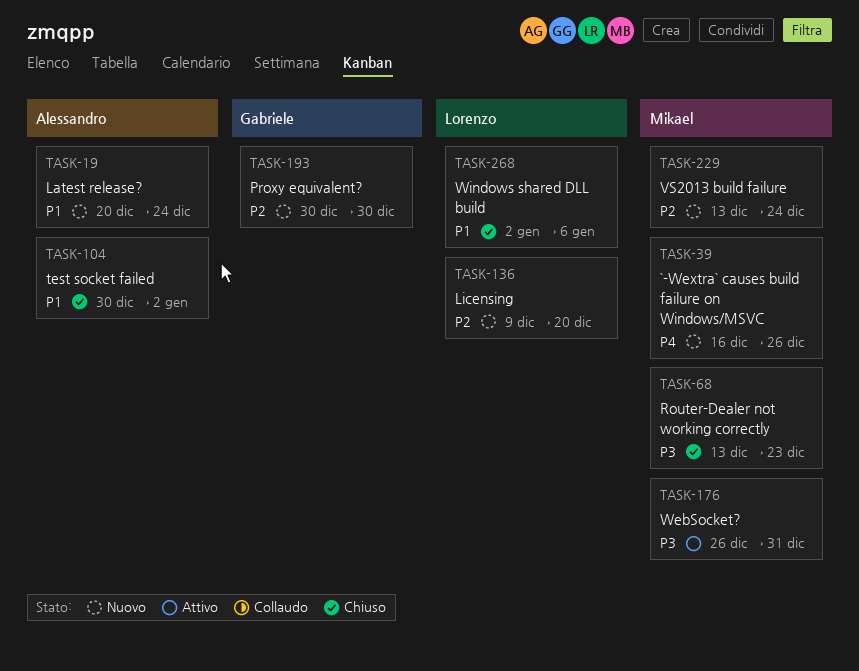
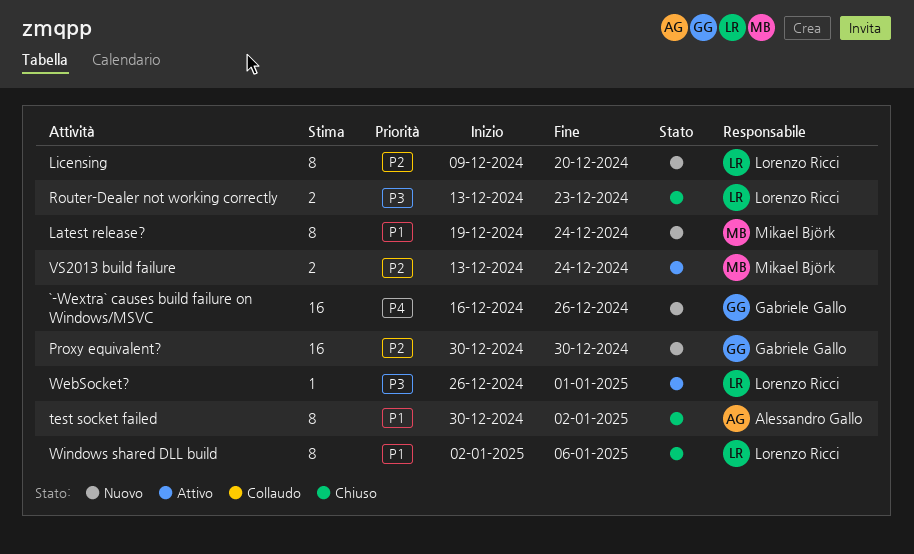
`-Wextra` causes build failure on Windows/MSVC, owner: Mikael Björk -> Gabriele Gallo
Latest release?, owner: Alessandro Gallo -> Mikael Björk
Latest release?, start: Dec 20 -> Dec 19
Router-Dealer not working correctly, owner: Mikael Björk -> Lorenzo Ricci
VS2013 build failure, status: Nuovo -> Attivo
WebSocket?, owner: Mikael Björk -> Lorenzo Ricci
WebSocket?, due: Dec 31 -> Jan 1

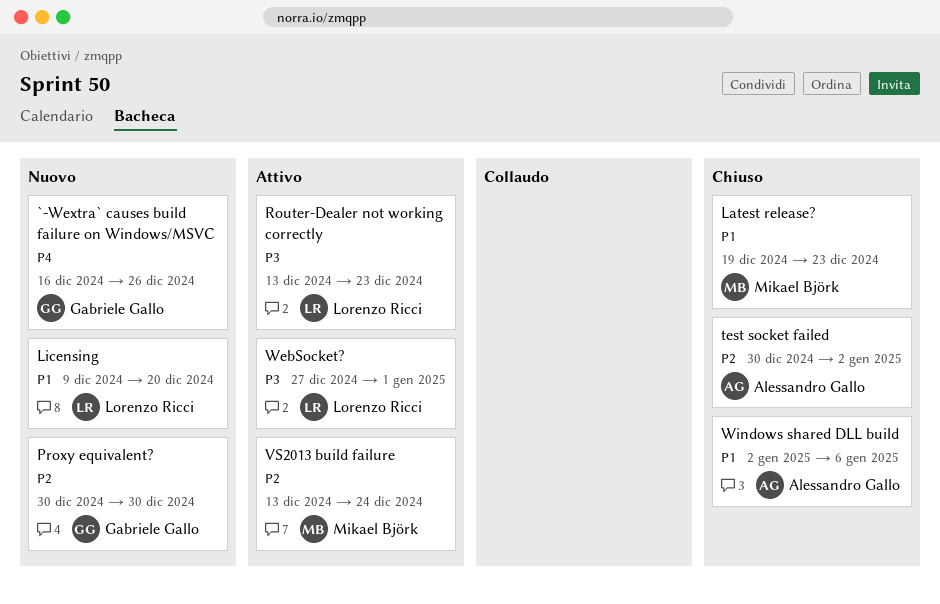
Latest release?, status: Nuovo -> Chiuso
Latest release?, due: Dec 24 -> Dec 23
Licensing, priority: P2 -> P1
Router-Dealer not working correctly, status: Chiuso -> Attivo
test socket failed, priority: P1 -> P2
WebSocket?, start: Dec 26 -> Dec 27
Windows shared DLL build, owner: Lorenzo Ricci -> Alessandro Gallo

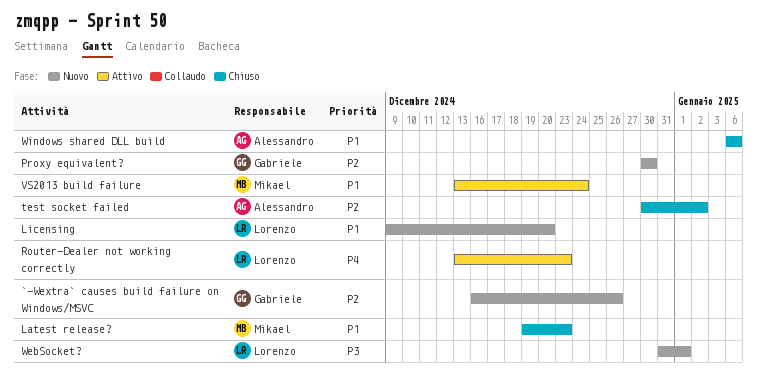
`-Wextra` causes build failure on Windows/MSVC, priority: P4 -> P2
Router-Dealer not working correctly, priority: P3 -> P4
VS2013 build failure, priority: P2 -> P1
WebSocket?, status: Attivo -> Nuovo
WebSocket?, start: Dec 27 -> Dec 31
Windows shared DLL build, start: Jan 2 -> Jan 6

